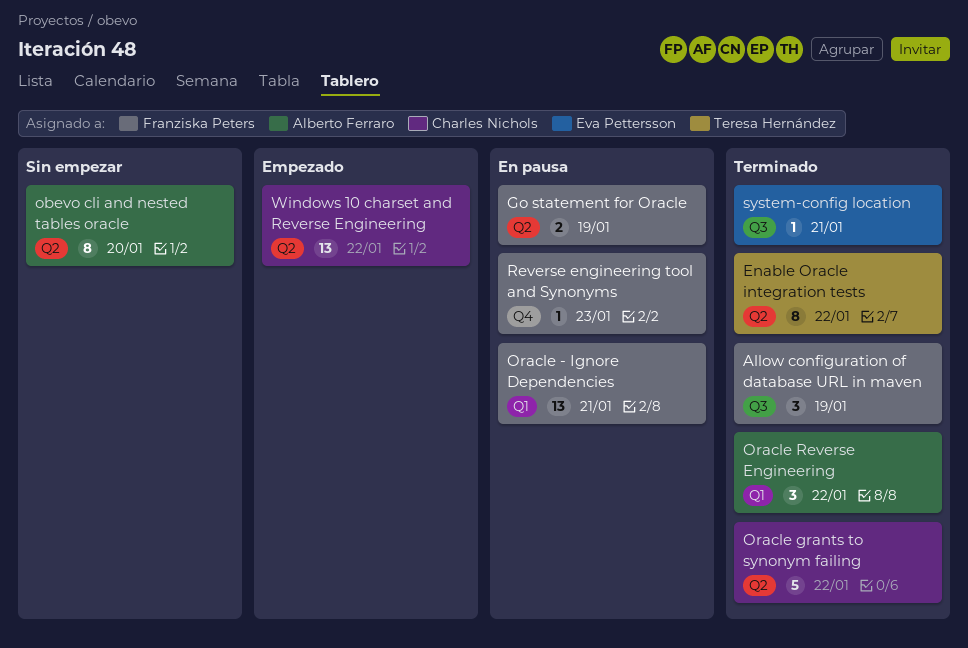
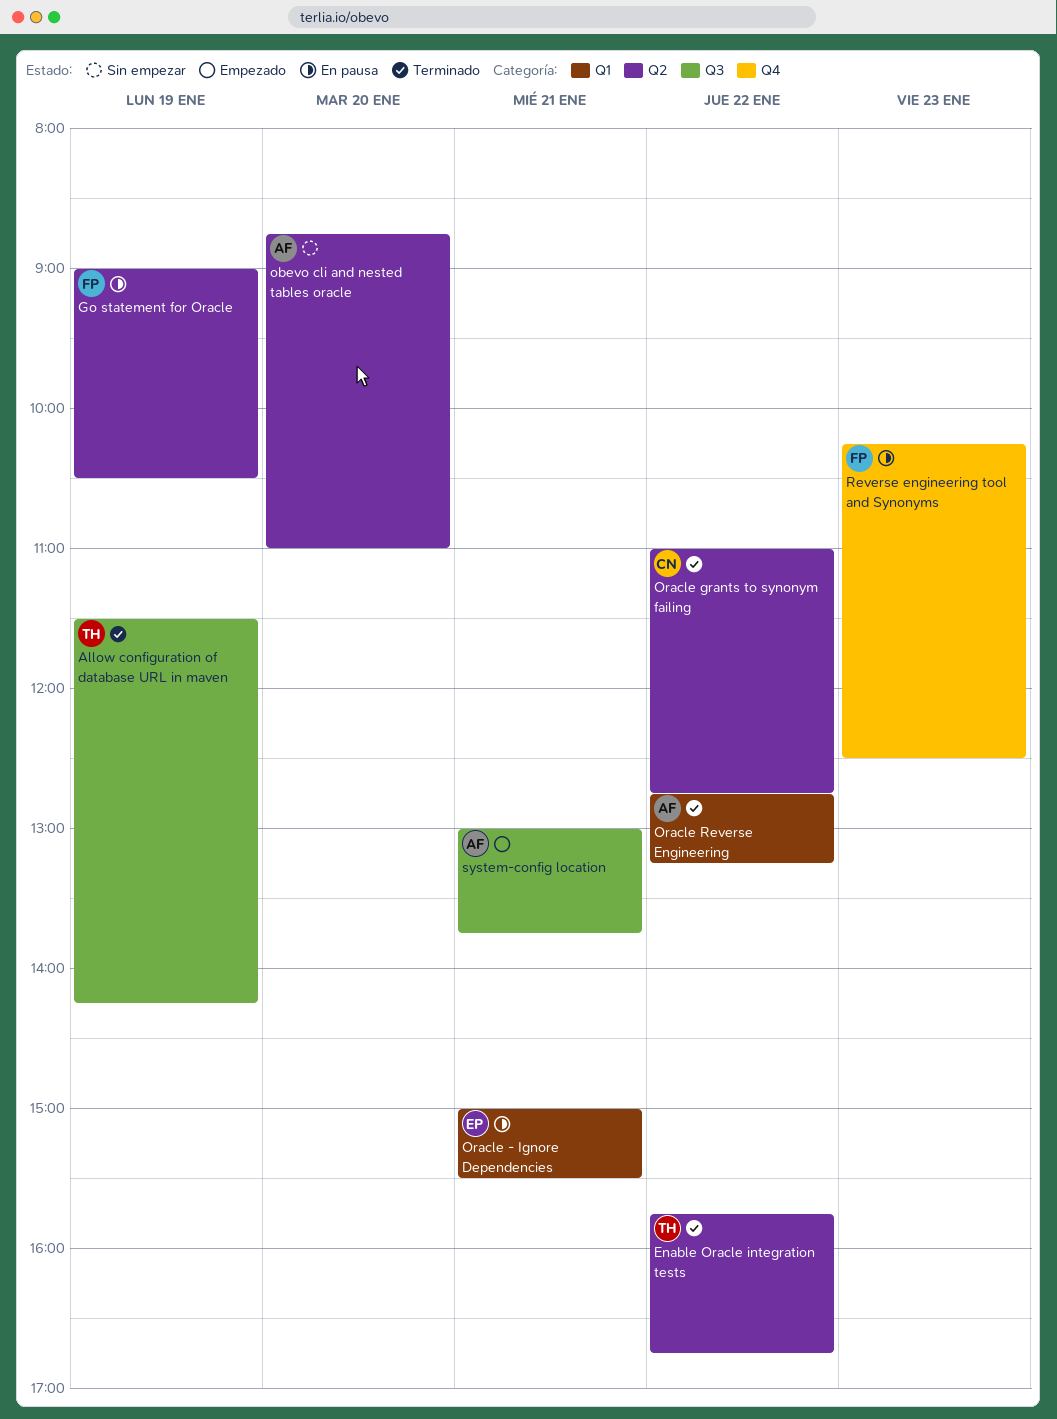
Allow configuration of database URL in maven, owner: Franziska Peters -> Teresa Hernández
Oracle - Ignore Dependencies, owner: Franziska Peters -> Eva Pettersson
system-config location, status: Terminado -> Empezado
system-config location, owner: Eva Pettersson -> Alberto Ferraro
Windows 10 charset and Reverse Engineering: present -> none

